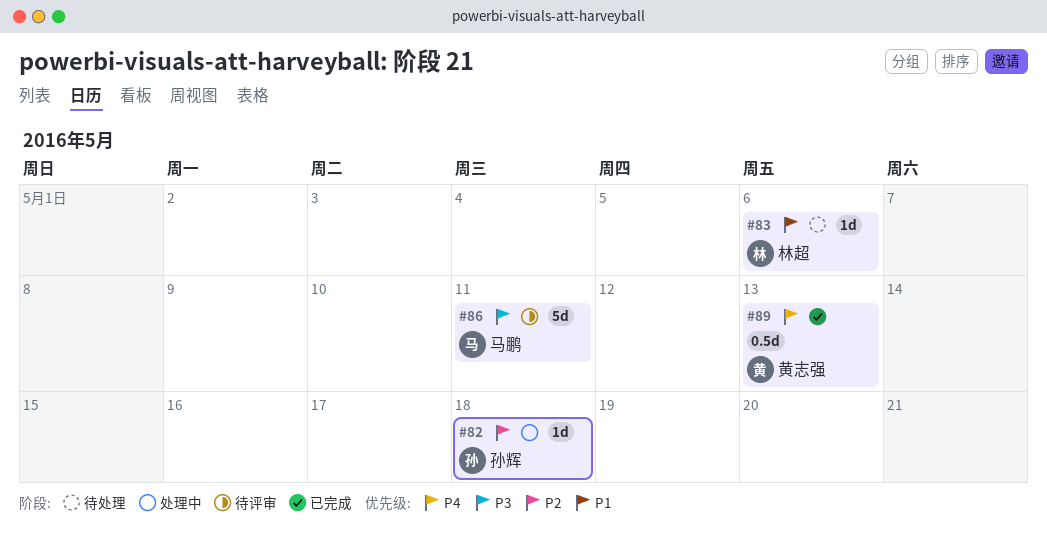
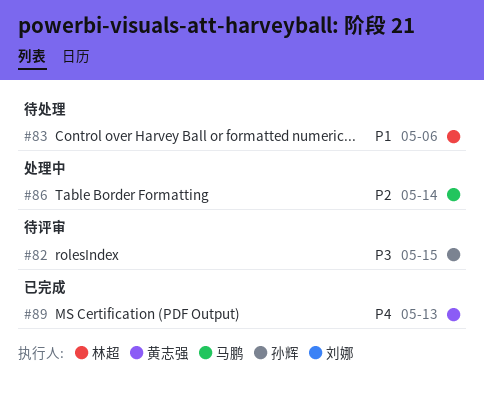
#82, status: 处理中 -> 待评审
#82, priority: P2 -> P3
#82, due: May 18 -> May 15
#86, status: 待评审 -> 处理中
#86, priority: P3 -> P2
#86, due: May 11 -> May 14

